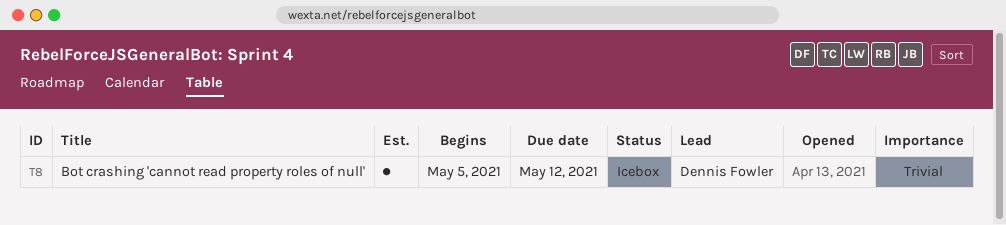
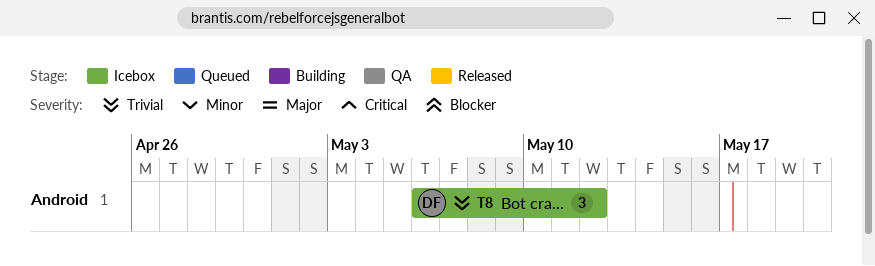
T8, estimate: 1 -> 3
T8, start: May 5 -> May 6

